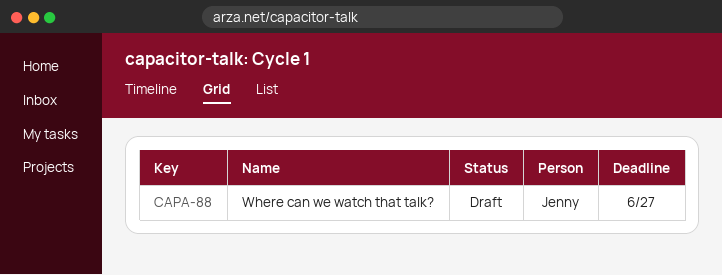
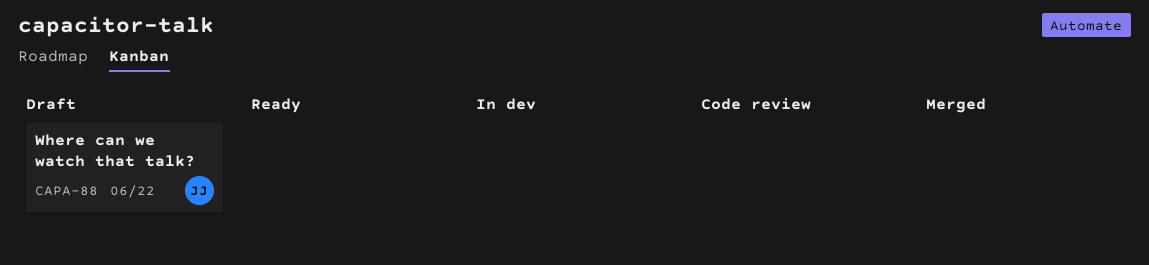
CAPA-88, due: Jun 27 -> Jun 22

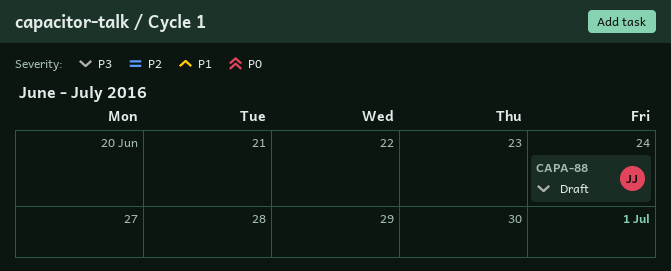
CAPA-88, due: Jun 22 -> Jun 24

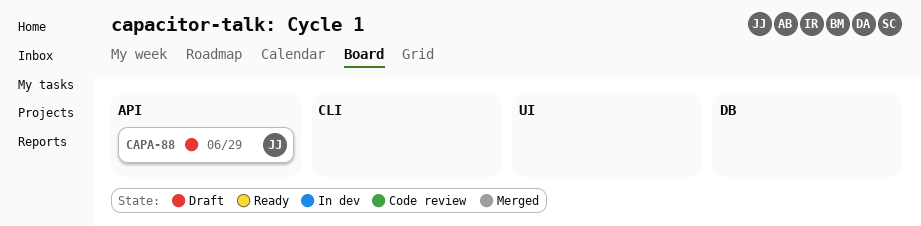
CAPA-88, due: Jun 24 -> Jun 29

